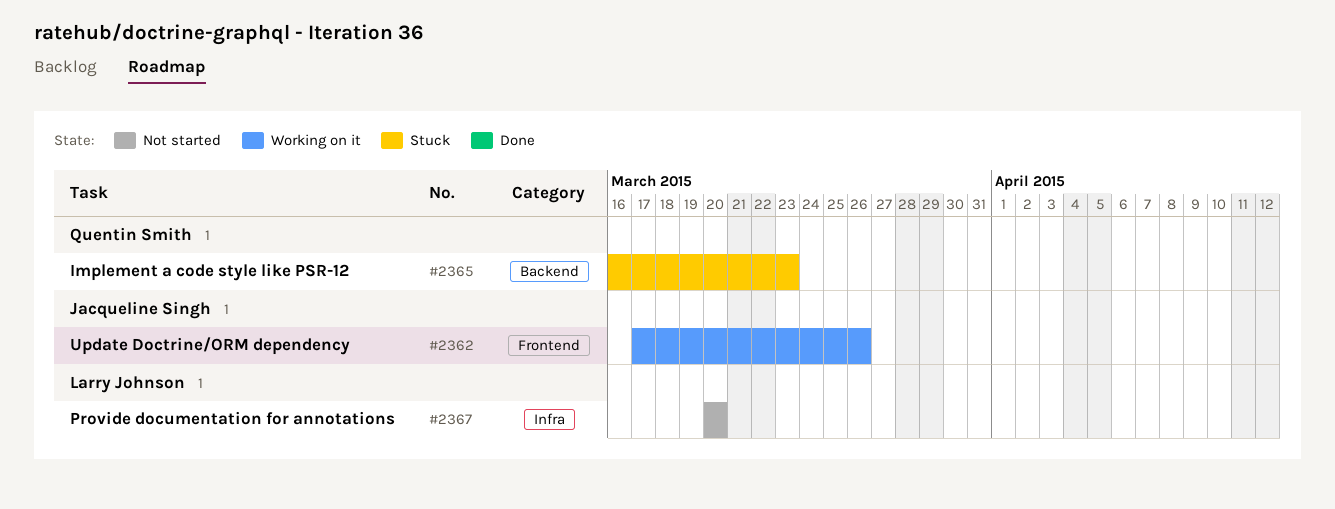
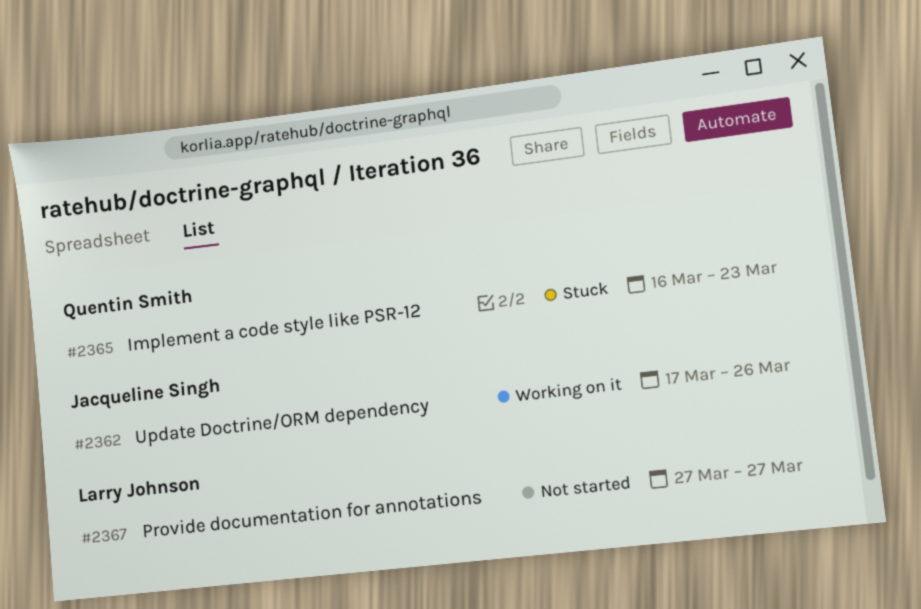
#2367, start: Mar 20 -> Mar 27
#2367, due: Mar 20 -> Mar 27

